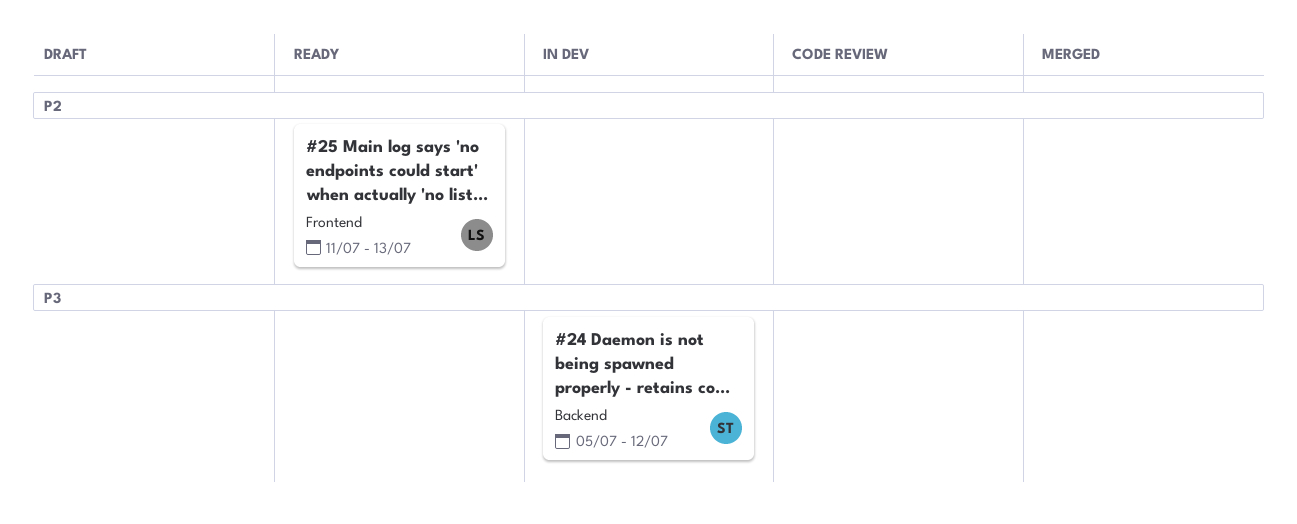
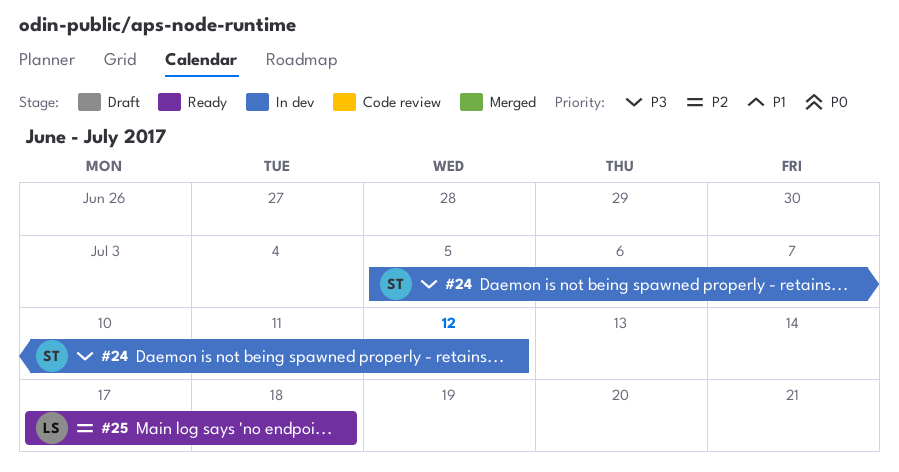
#25, start: Jul 11 -> Jul 17
#25, due: Jul 13 -> Jul 18

